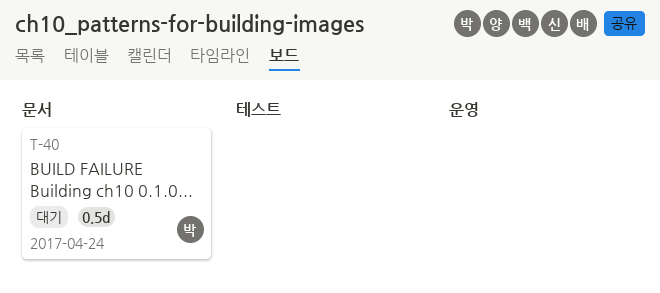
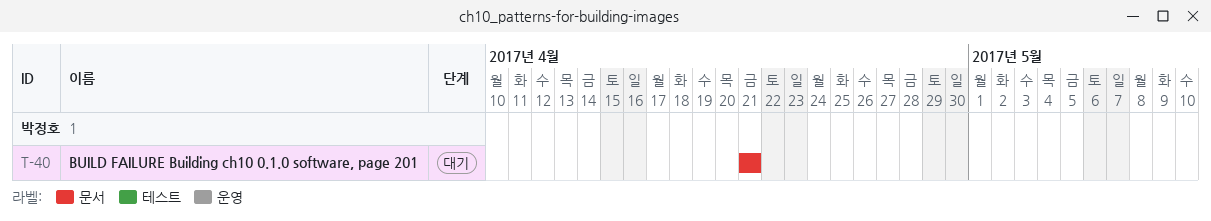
T-40, due: Apr 24 -> Apr 21

